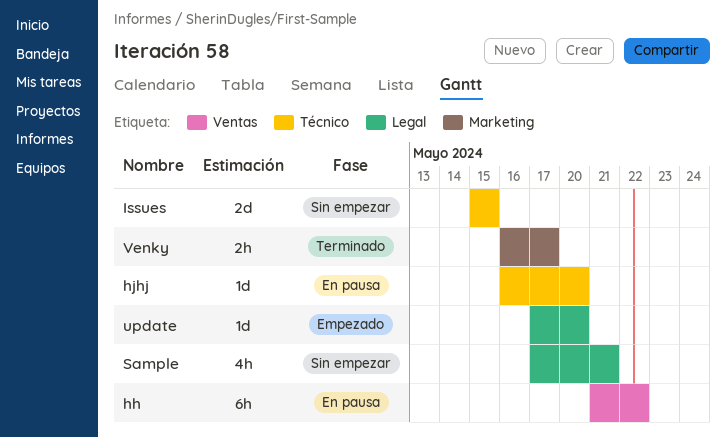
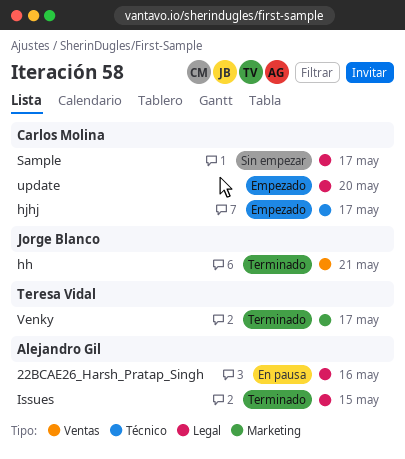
22BCAE26_Harsh_Pratap_Singh: none -> present
hh, status: En pausa -> Terminado
hh, due: May 22 -> May 21
hjhj, status: En pausa -> Empezado
hjhj, due: May 20 -> May 17
Issues, status: Sin empezar -> Terminado
Issues, label: Técnico -> Legal
Sample, due: May 21 -> May 17

